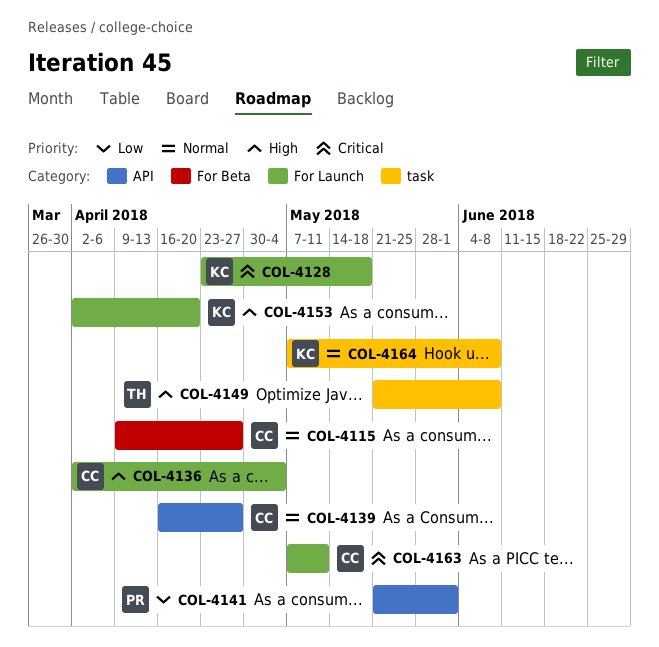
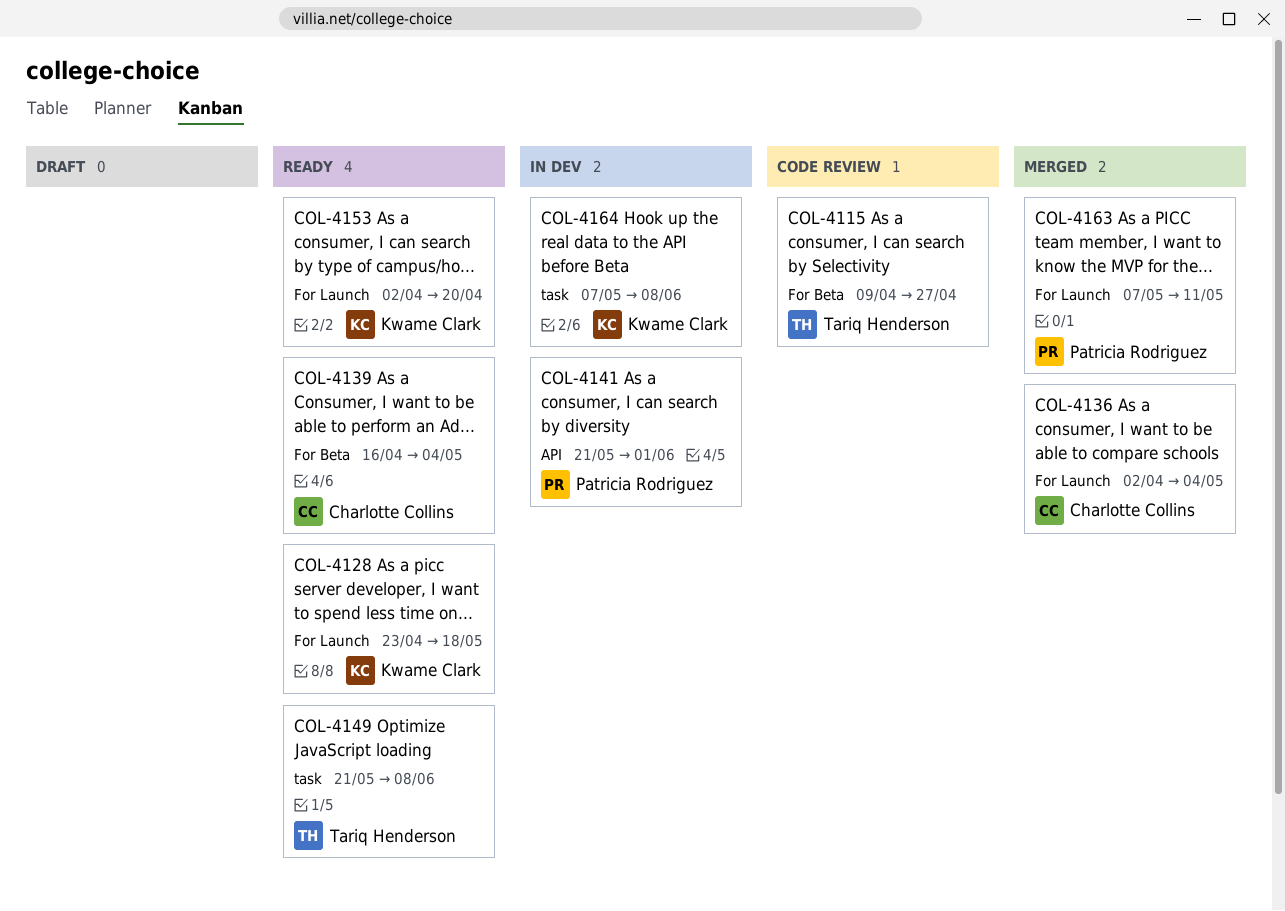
COL-4115, owner: Charlotte Collins -> Tariq Henderson
COL-4139, label: API -> For Beta
COL-4139, due: Apr 27 -> May 4
COL-4163, owner: Charlotte Collins -> Patricia Rodriguez

